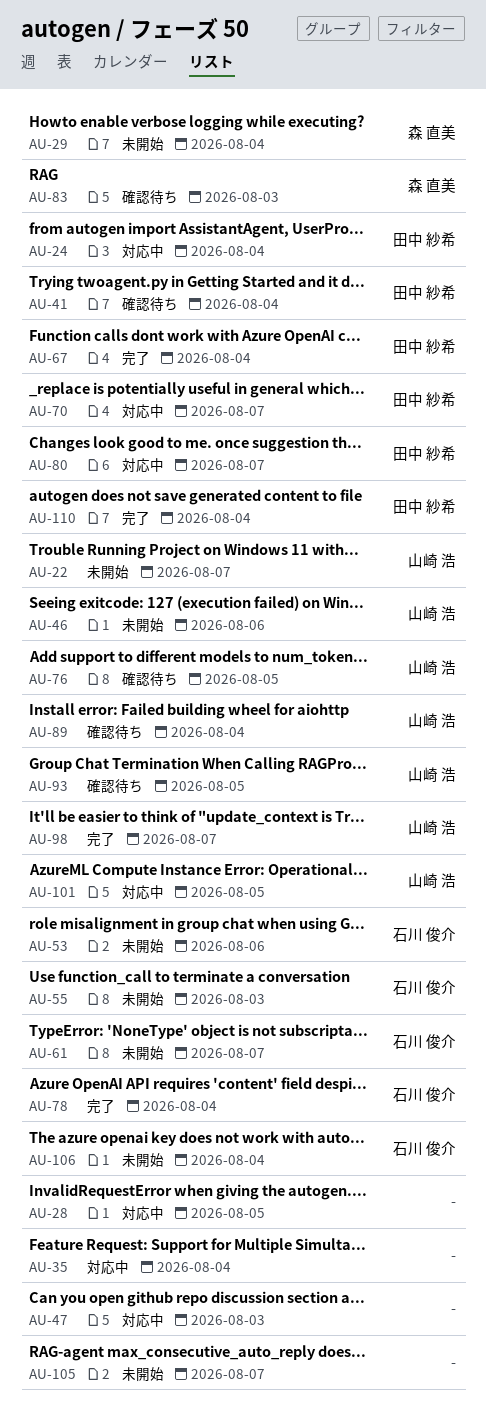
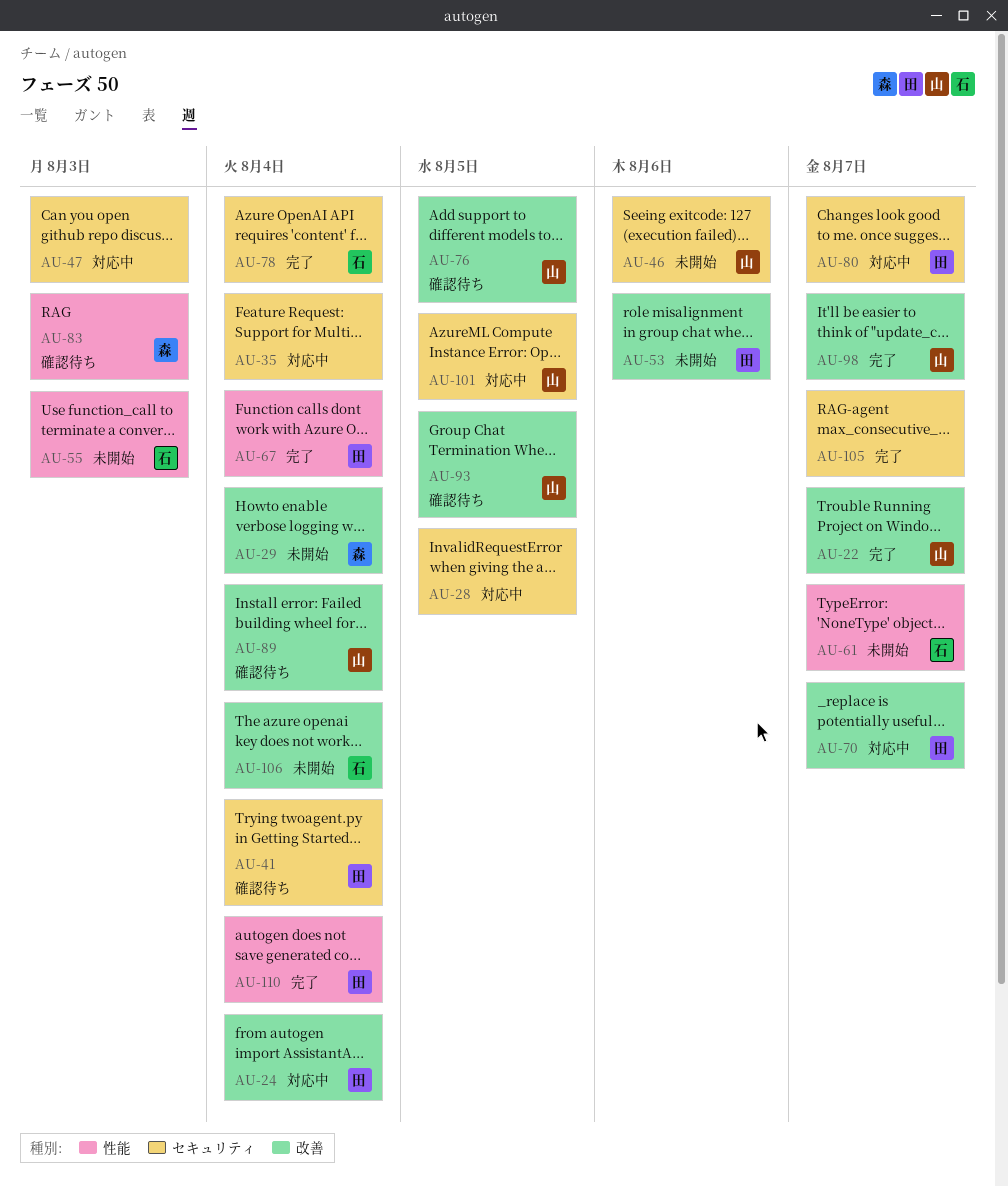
AU-22, status: 未開始 -> 完了
AU-53, owner: 石川 俊介 -> 田中 紗希
AU-105, status: 未開始 -> 完了

